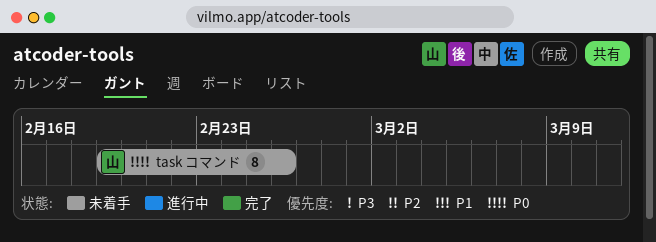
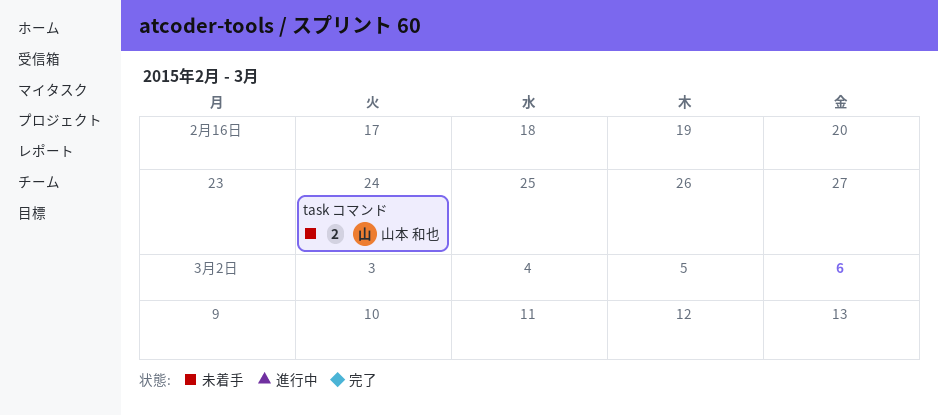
task コマンド, estimate: 8 -> 2
task コマンド, due: Feb 26 -> Feb 24

